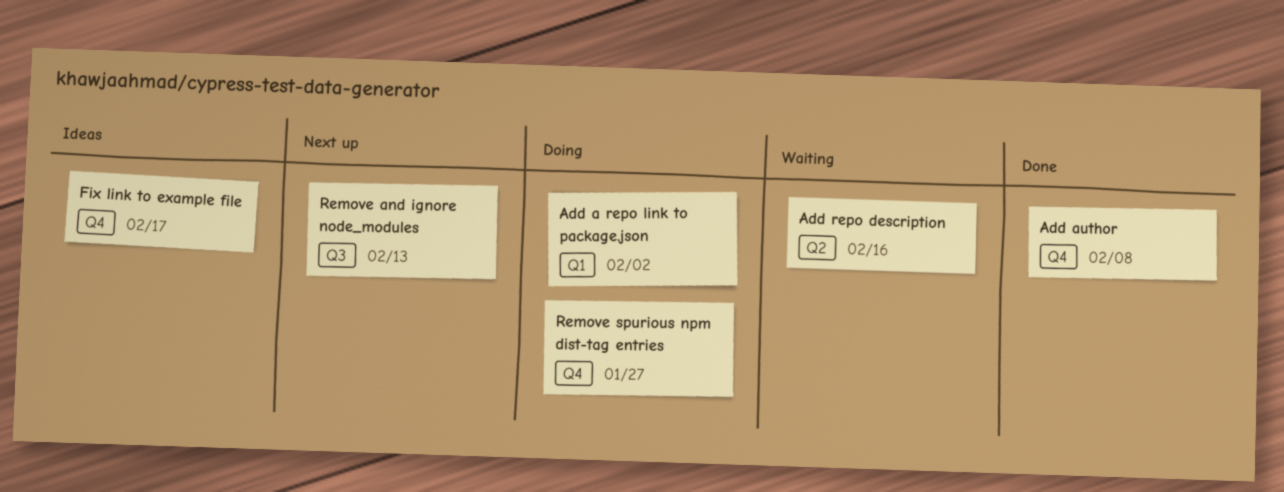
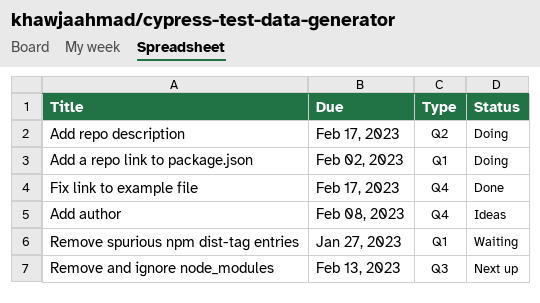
Add author, status: Done -> Ideas
Add repo description, status: Waiting -> Doing
Add repo description, due: Feb 16 -> Feb 17
Fix link to example file, status: Ideas -> Done
Remove spurious npm dist-tag entries, status: Doing -> Waiting
Remove spurious npm dist-tag entries, label: Q4 -> Q1

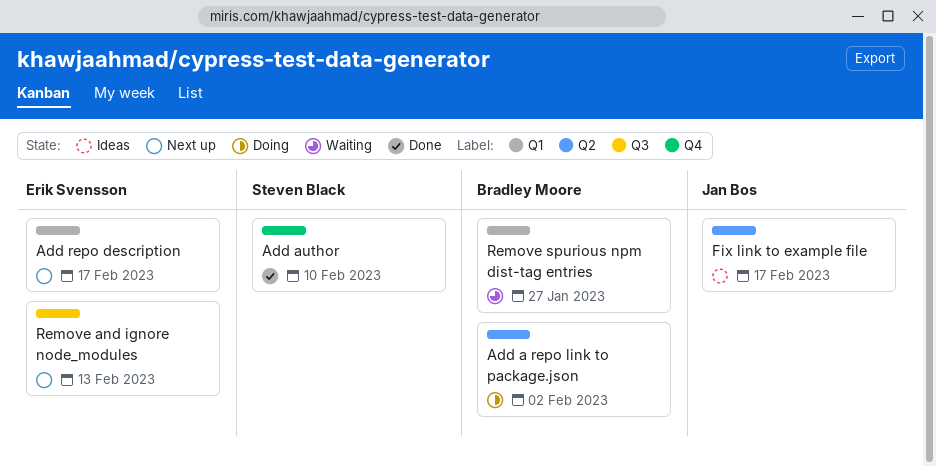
Add a repo link to package.json, label: Q1 -> Q2
Add author, status: Ideas -> Done
Add author, due: Feb 8 -> Feb 10
Add repo description, status: Doing -> Next up
Add repo description, label: Q2 -> Q1
Fix link to example file, status: Done -> Ideas
Fix link to example file, label: Q4 -> Q2

